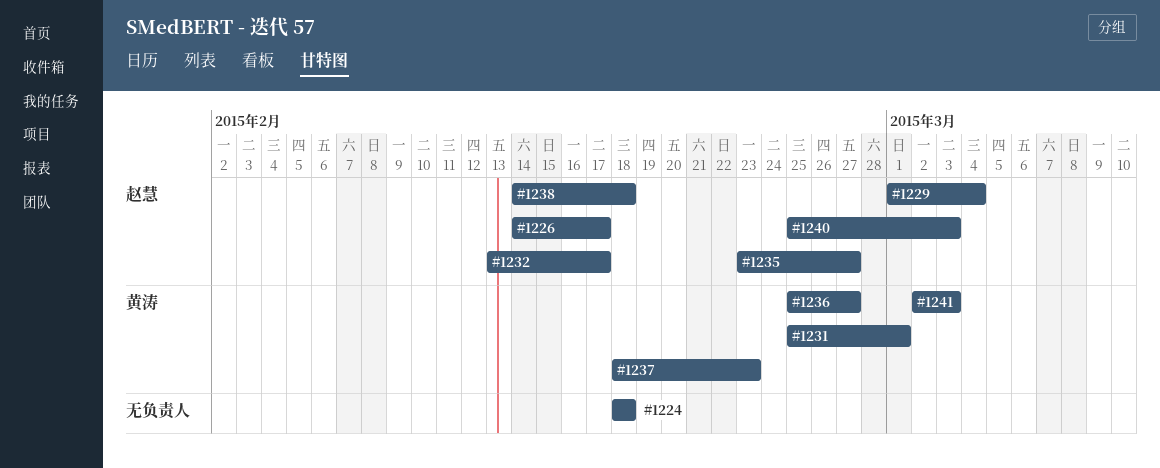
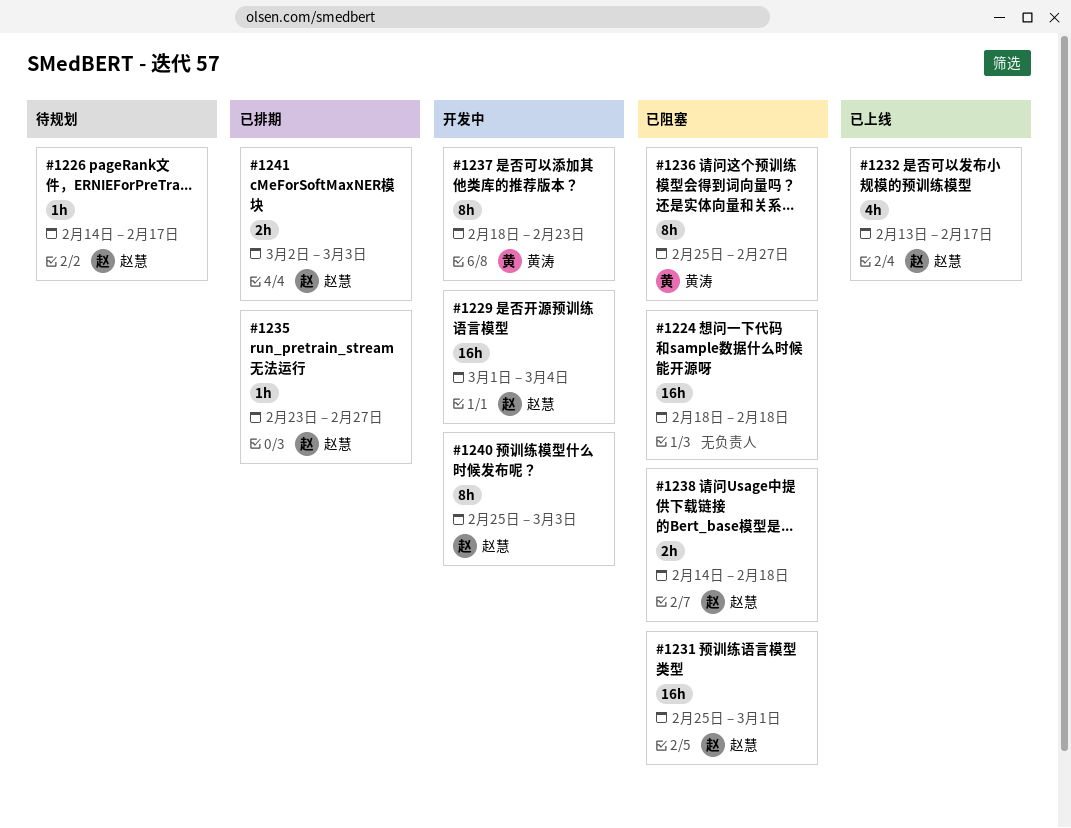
#1231, owner: 黄涛 -> 赵慧
#1241, owner: 黄涛 -> 赵慧

